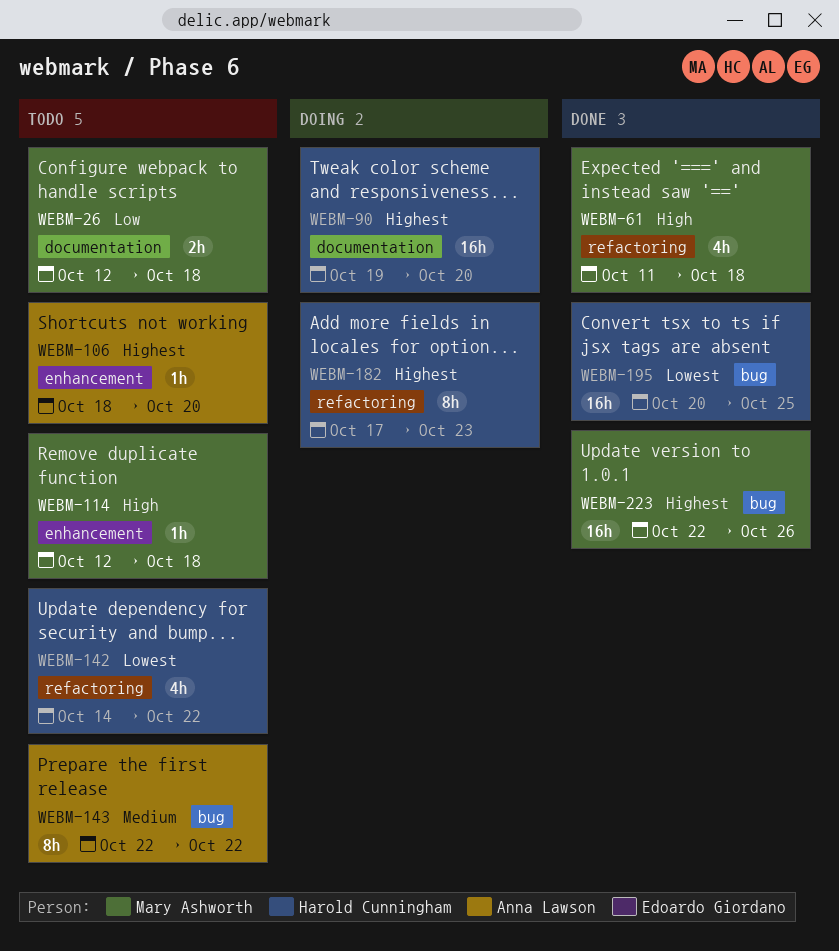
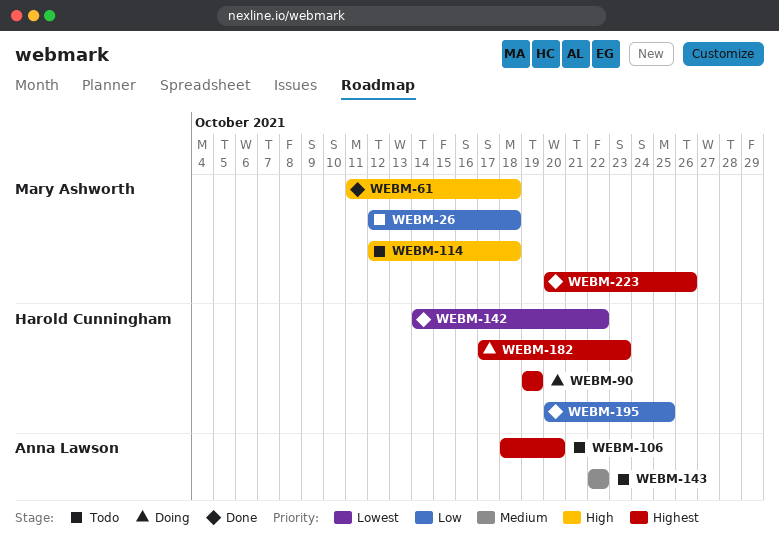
WEBM-90, due: Oct 20 -> Oct 19
WEBM-142, status: Todo -> Done
WEBM-195, priority: Lowest -> Low
WEBM-223, start: Oct 22 -> Oct 20

